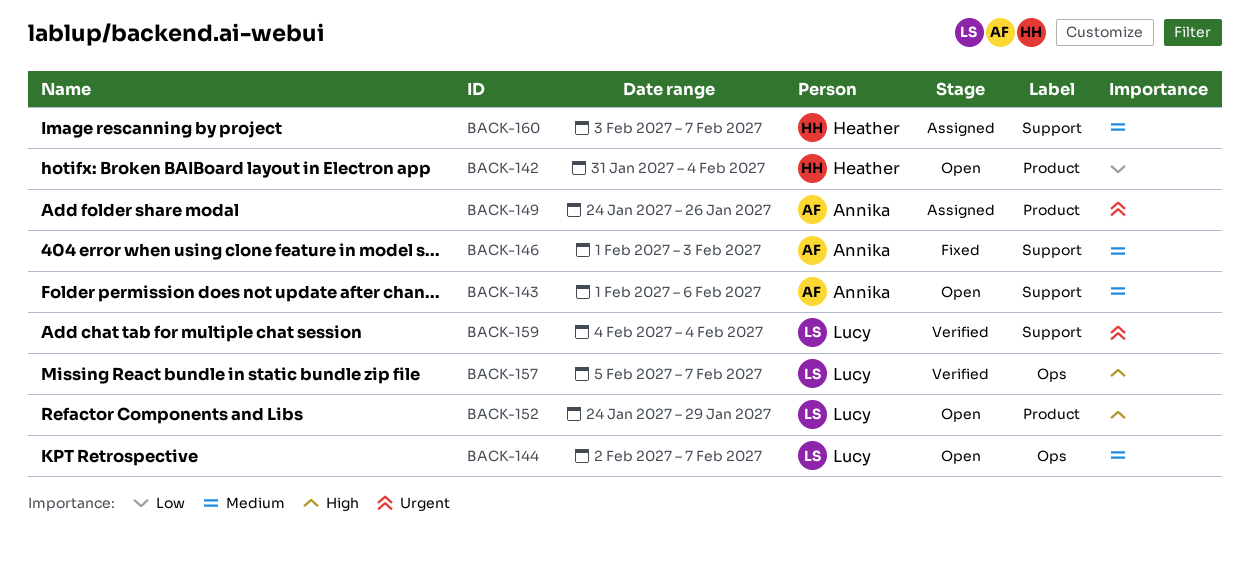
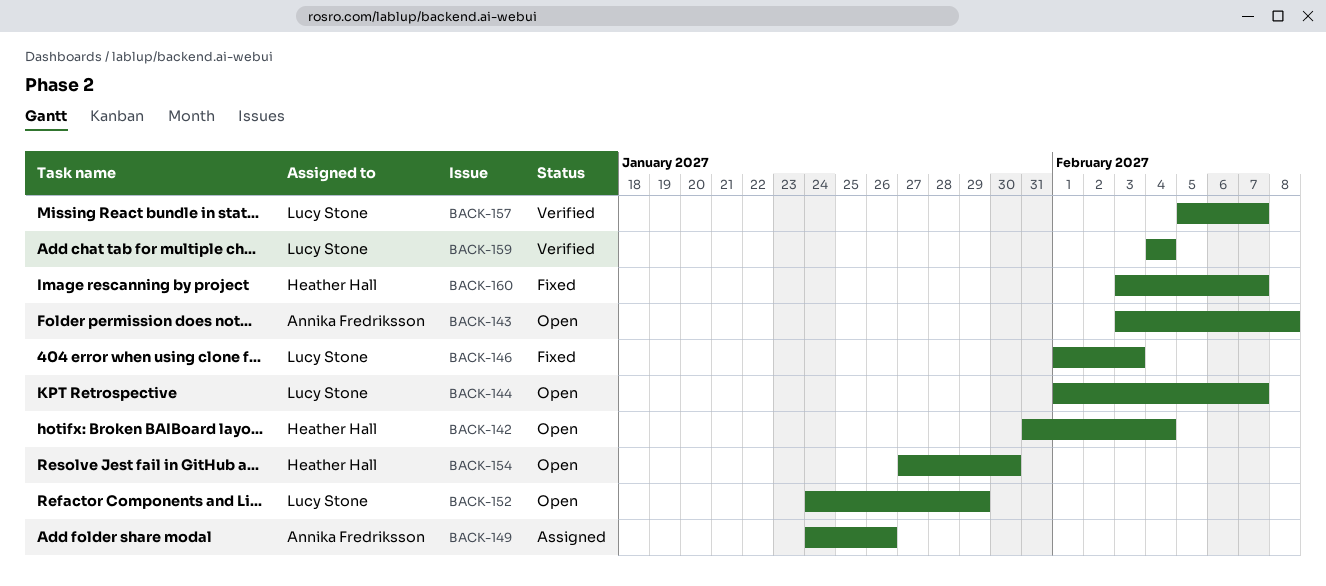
BACK-143, start: Feb 1 -> Feb 3
BACK-143, due: Feb 6 -> Feb 8
BACK-144, start: Feb 2 -> Feb 1
BACK-146, owner: Annika Fredriksson -> Lucy Stone
BACK-154: none -> present
BACK-160, status: Assigned -> Fixed

